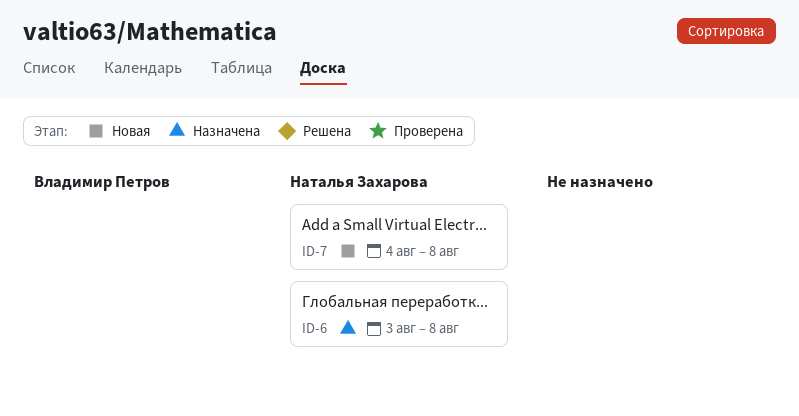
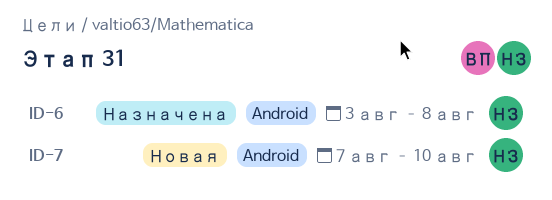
ID-7, start: Aug 4 -> Aug 7
ID-7, due: Aug 8 -> Aug 10

